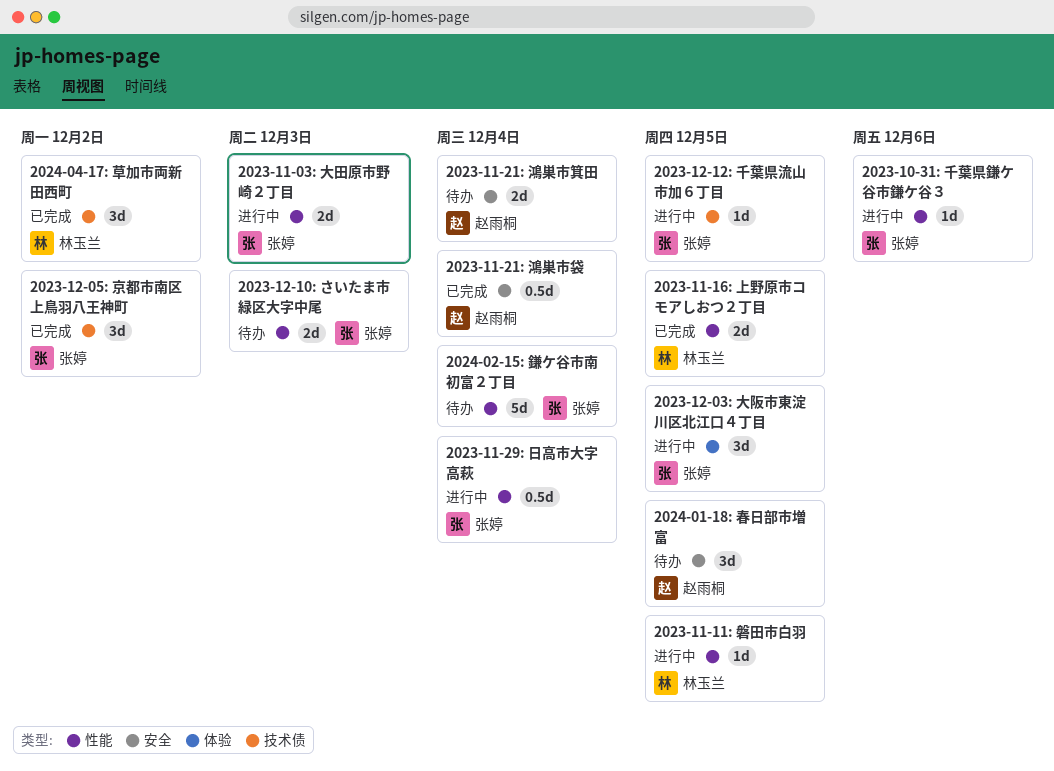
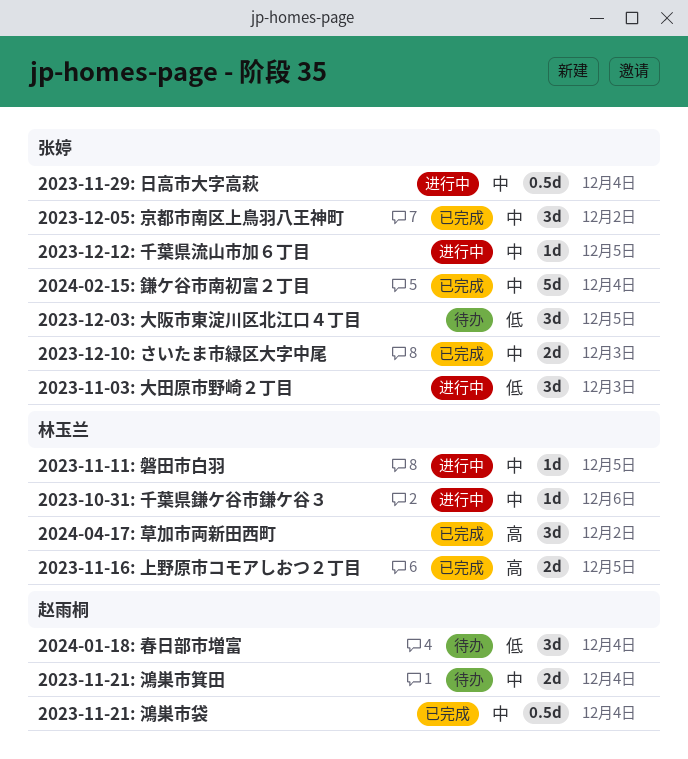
2023-10-31: 千葉県鎌ケ谷市鎌ケ谷３, owner: 张婷 -> 林玉兰
2023-11-03: 大田原市野崎２丁目, estimate: 2d -> 3d
2023-12-03: 大阪市東淀川区北江口４丁目, status: 进行中 -> 待办
2023-12-10: さいたま市緑区大字中尾, status: 待办 -> 已完成
2024-01-18: 春日部市増富, due: Dec 5 -> Dec 4
2024-02-15: 鎌ケ谷市南初富２丁目, status: 待办 -> 已完成

